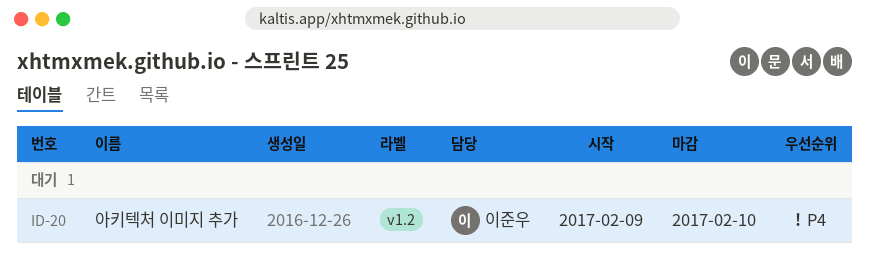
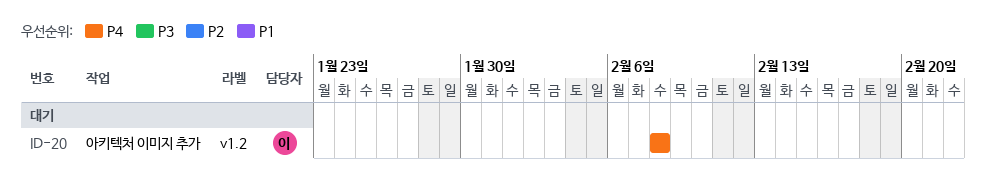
ID-20, start: Feb 9 -> Feb 8
ID-20, due: Feb 10 -> Feb 8

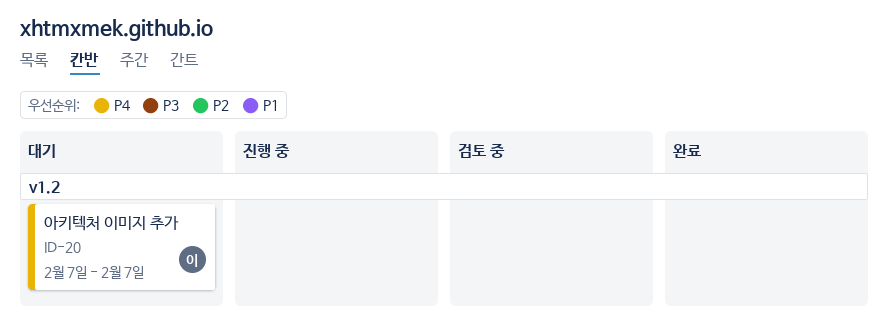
ID-20, start: Feb 8 -> Feb 7
ID-20, due: Feb 8 -> Feb 7

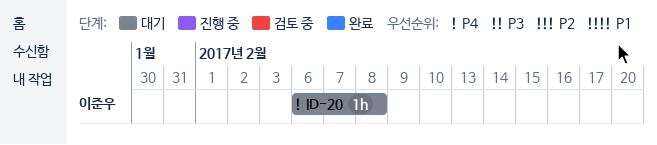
ID-20, start: Feb 7 -> Feb 6
ID-20, due: Feb 7 -> Feb 8

